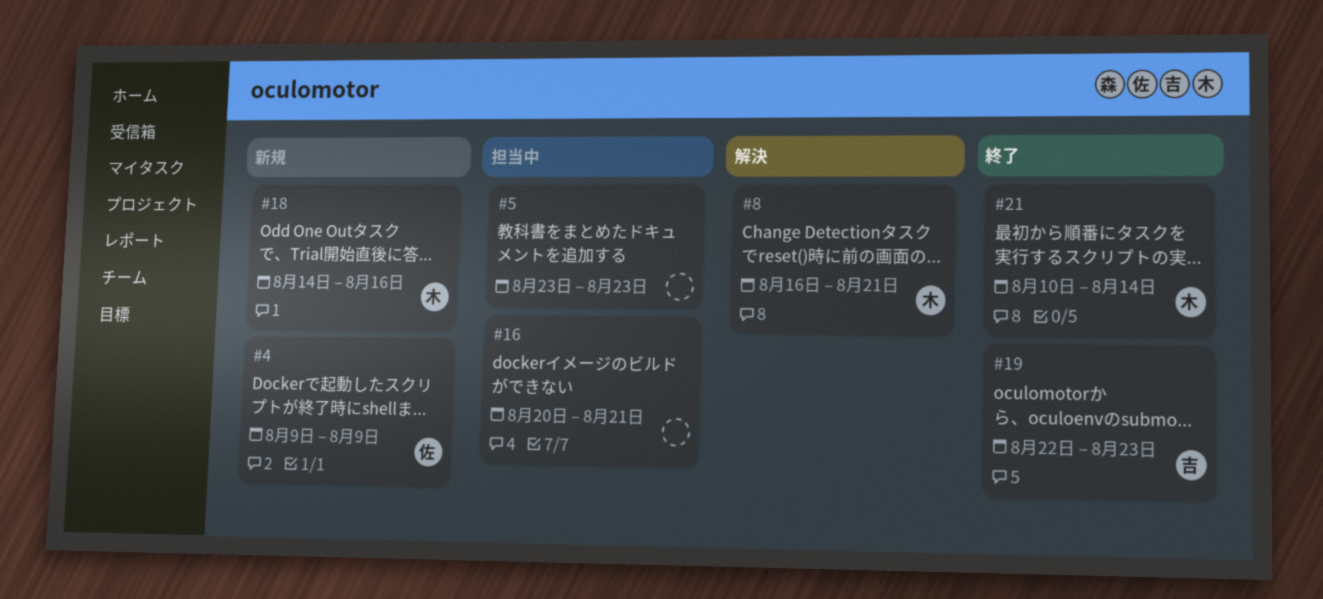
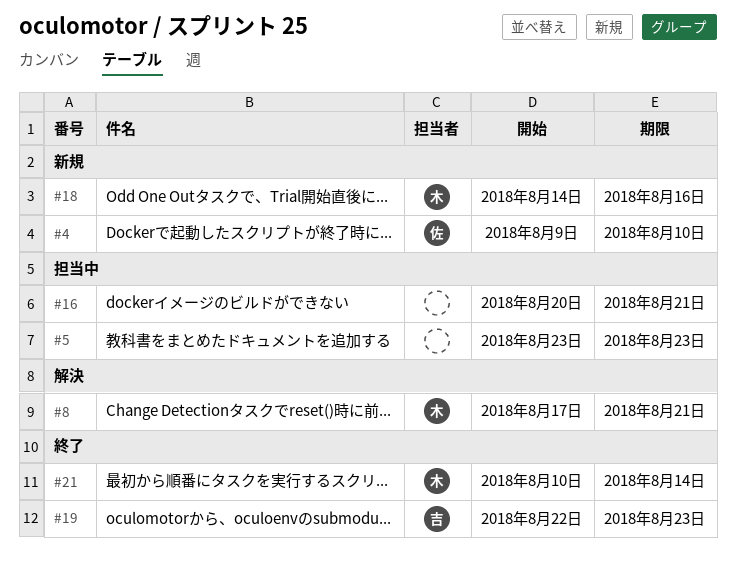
#4, due: Aug 9 -> Aug 10
#8, start: Aug 16 -> Aug 17

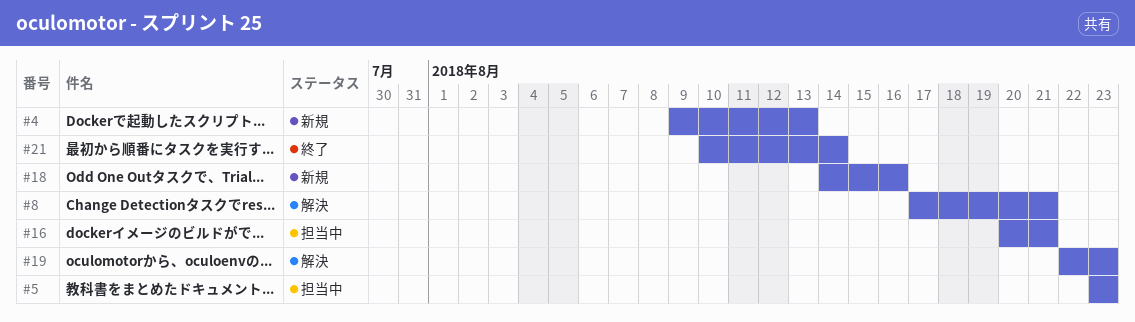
#4, due: Aug 10 -> Aug 13
#19, status: 終了 -> 解決

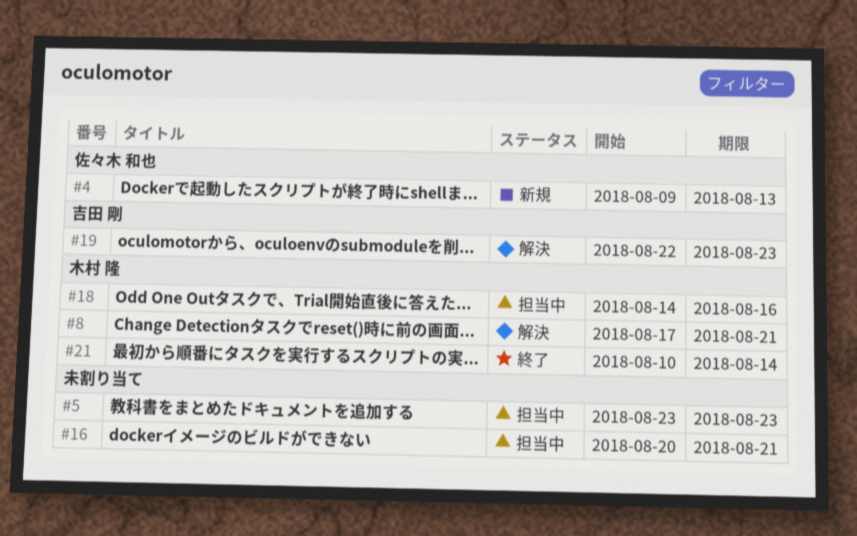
#18, status: 新規 -> 担当中

